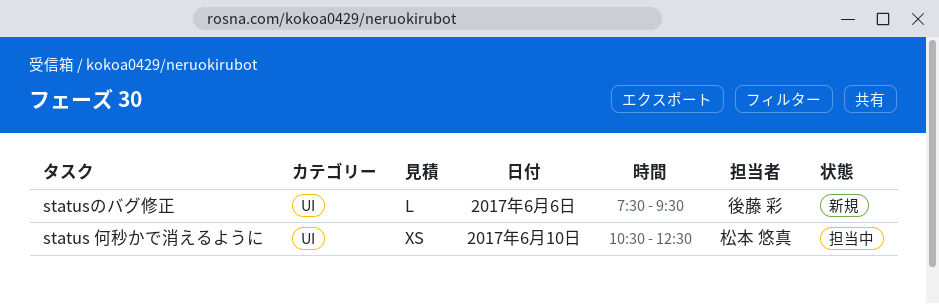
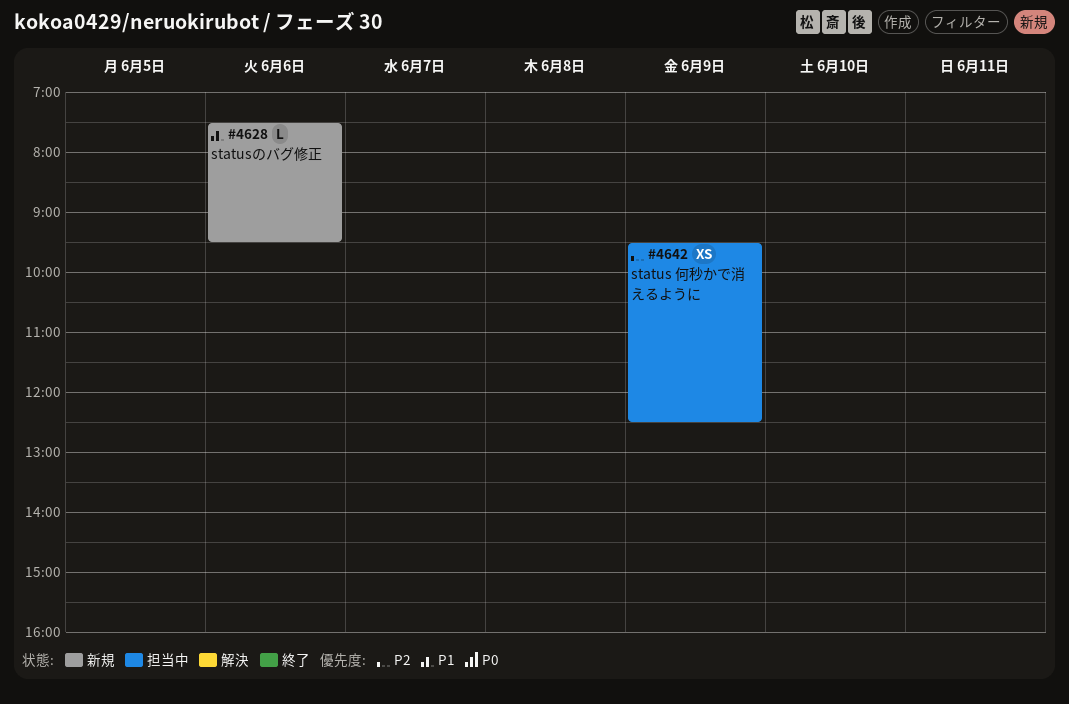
status 何秒かで消えるように, day: Jun 10 -> Jun 9
status 何秒かで消えるように, begins: 10:30 -> 09:30

